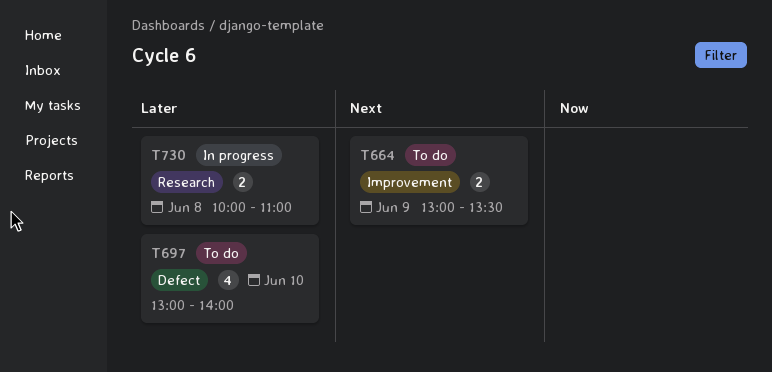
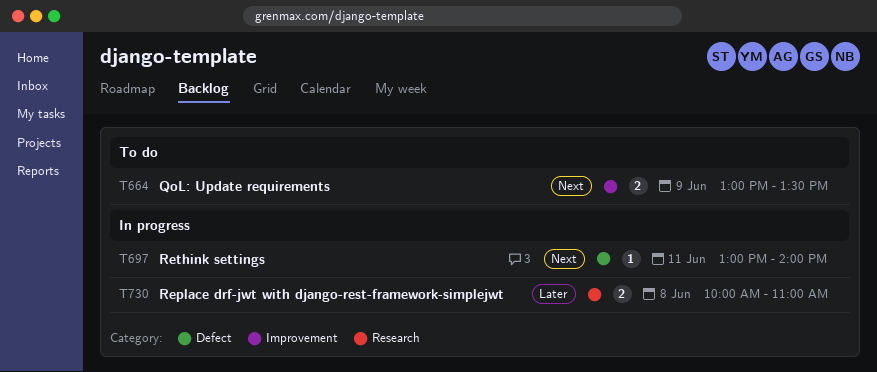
T697, status: To do -> In progress
T697, priority: Later -> Next
T697, estimate: 4 -> 1
T697, day: Jun 10 -> Jun 11

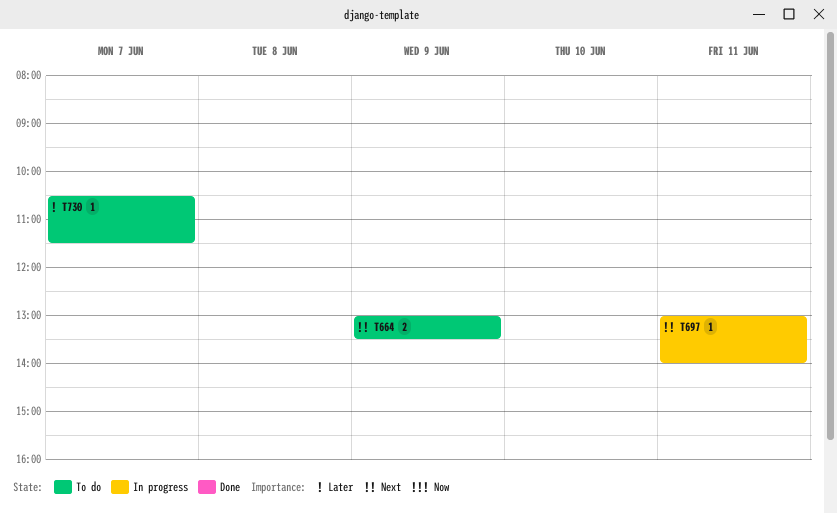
T730, status: In progress -> To do
T730, estimate: 2 -> 1
T730, day: Jun 8 -> Jun 7
T730, begins: 10:00 -> 10:30
T730, ends: 11:00 -> 11:30

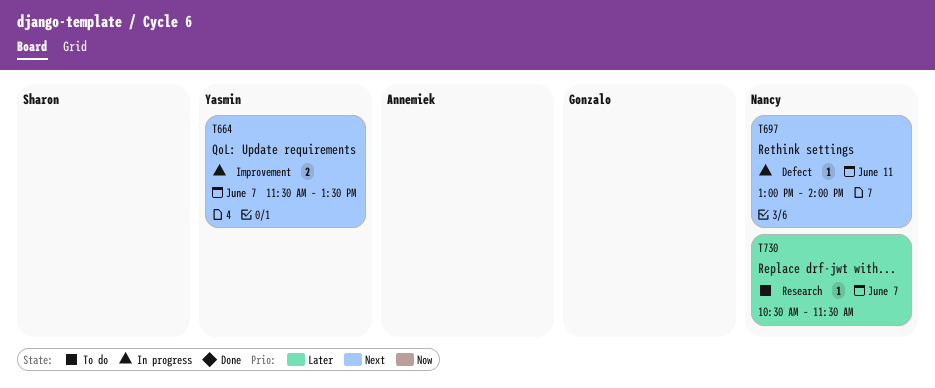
T664, status: To do -> In progress
T664, day: Jun 9 -> Jun 7
T664, begins: 13:00 -> 11:30

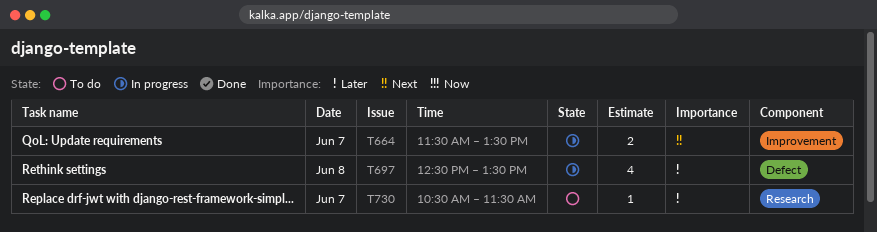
T697, priority: Next -> Later
T697, estimate: 1 -> 4
T697, day: Jun 11 -> Jun 8
T697, begins: 13:00 -> 12:30
T697, ends: 14:00 -> 13:30

